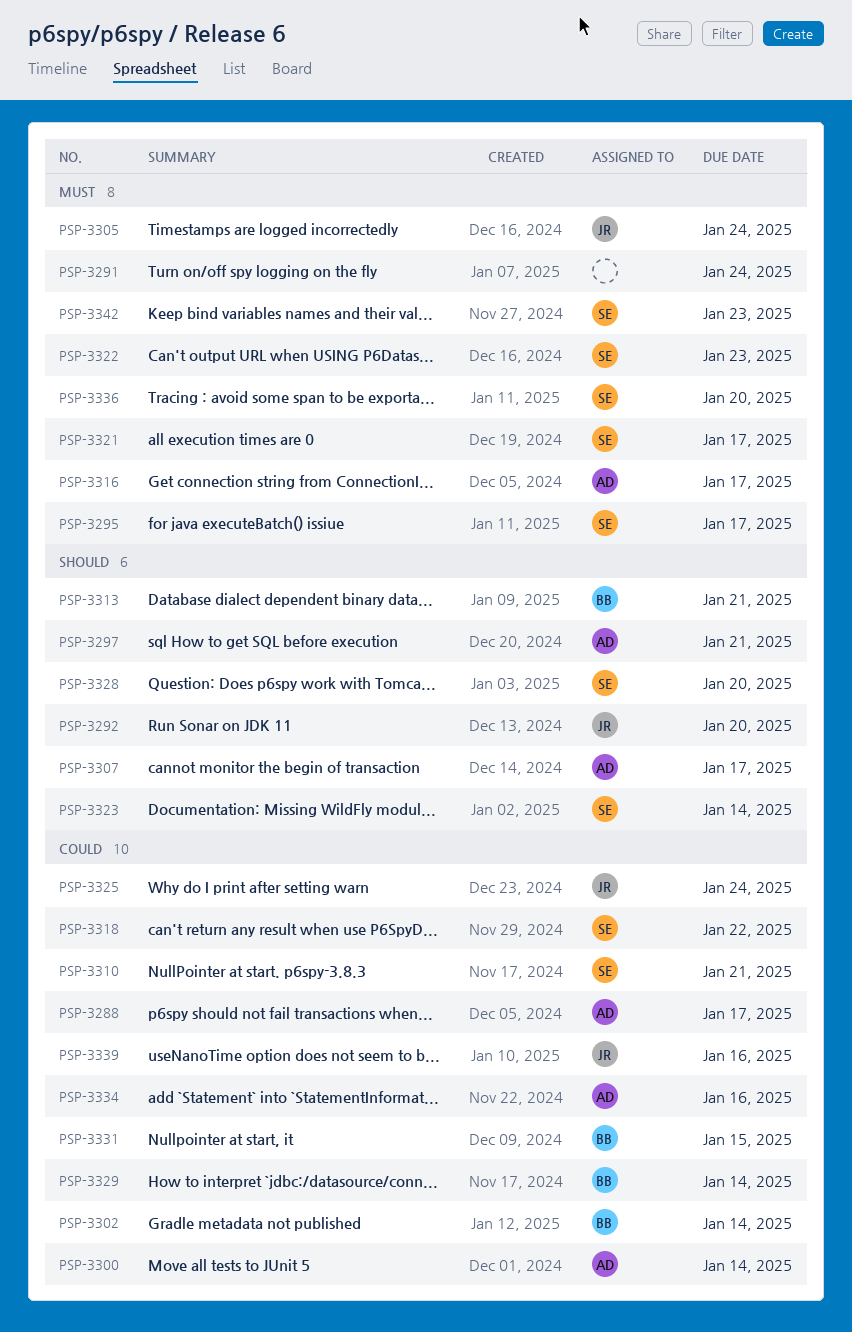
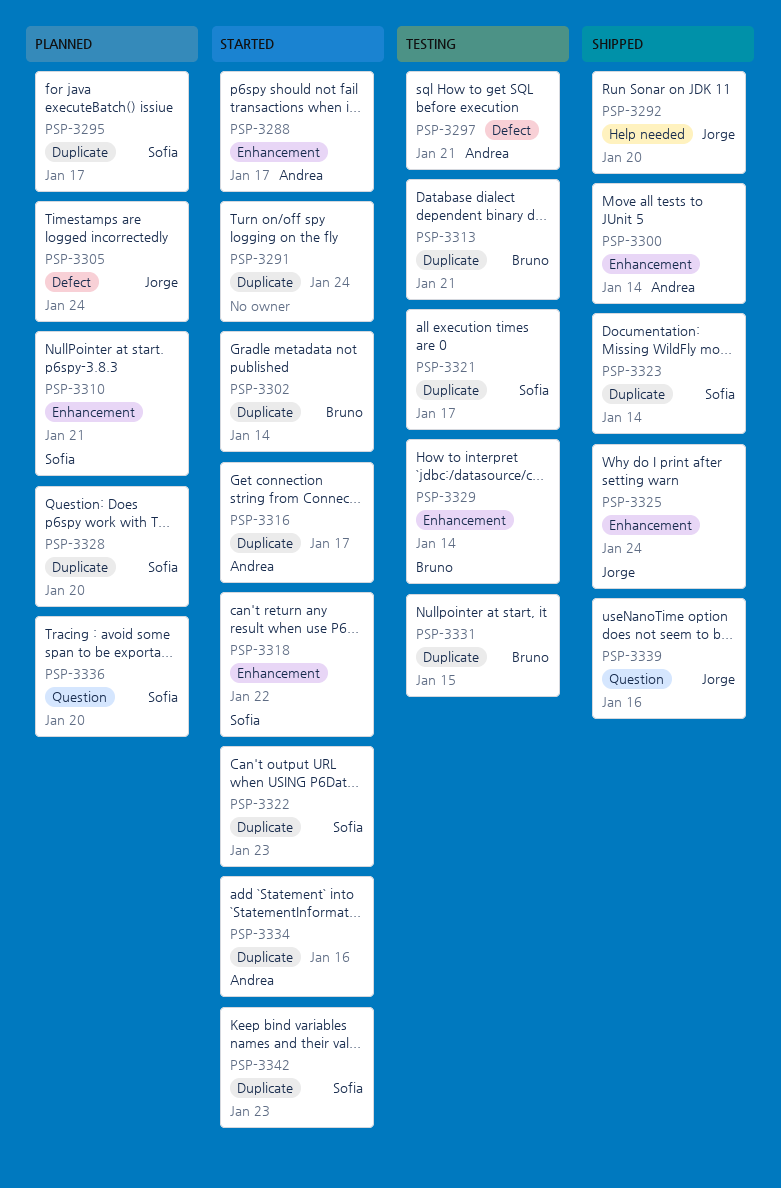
PSP-3307: present -> none

